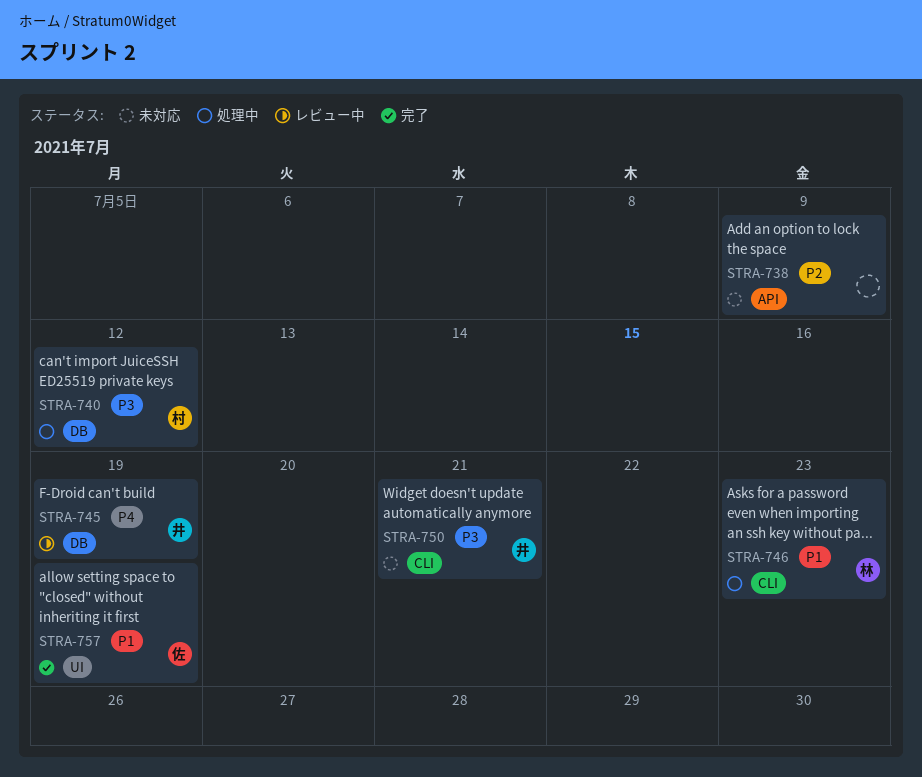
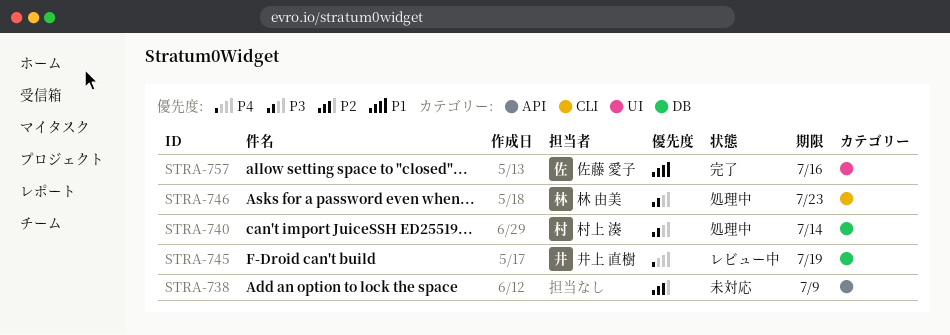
STRA-740, due: Jul 12 -> Jul 14
STRA-746, priority: P1 -> P3
STRA-750: present -> none
STRA-757, due: Jul 19 -> Jul 16

